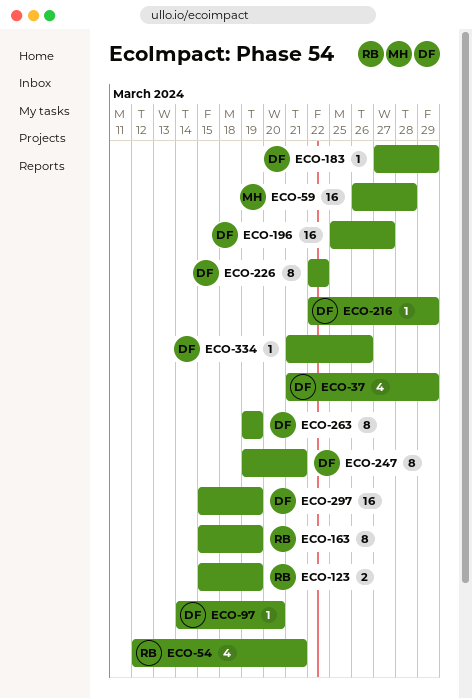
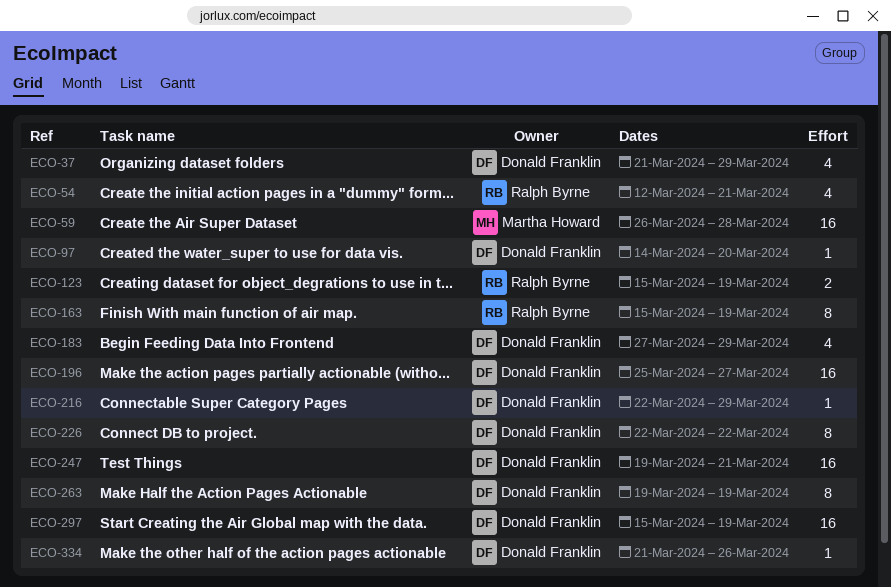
ECO-183, estimate: 1 -> 4
ECO-247, estimate: 8 -> 16

